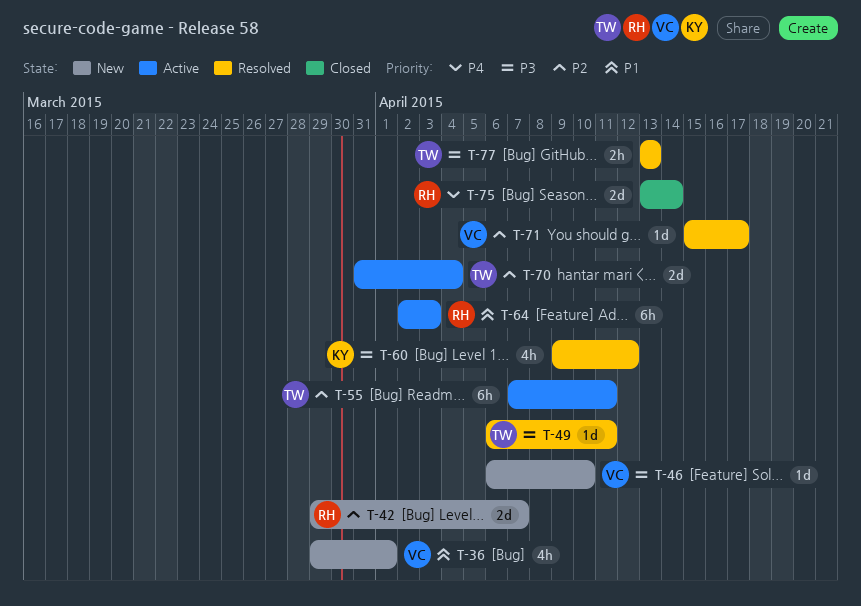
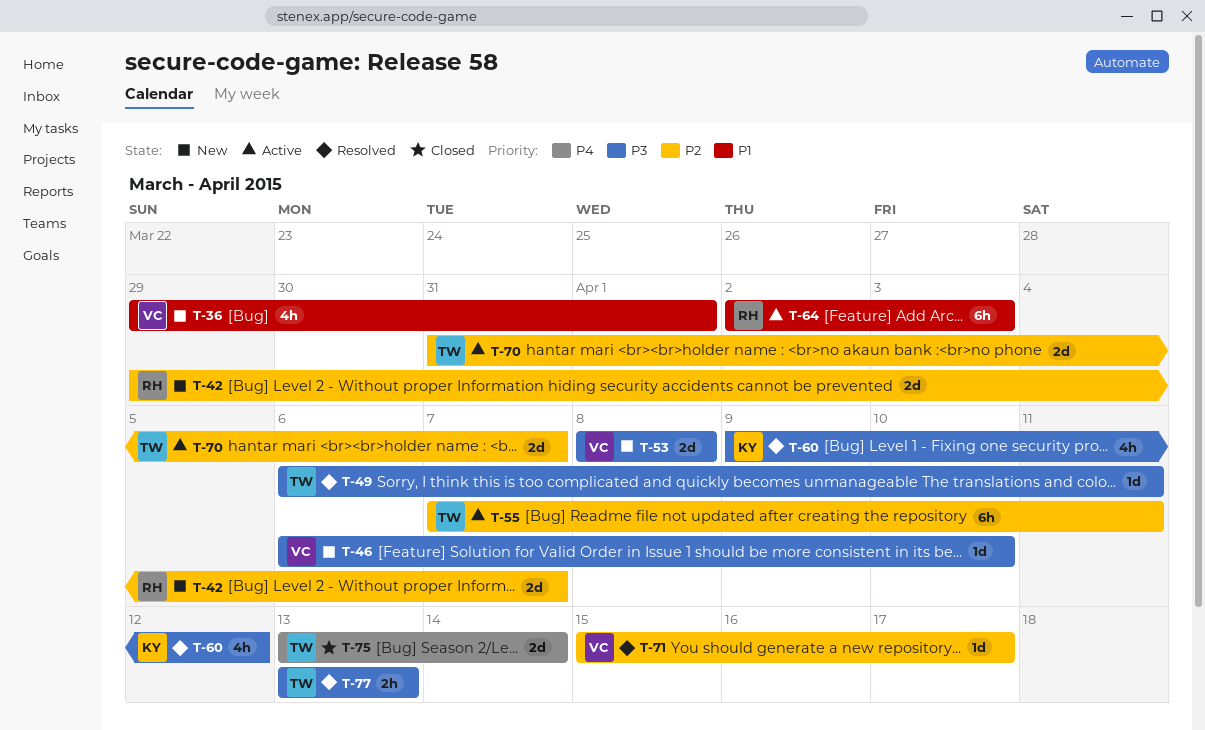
T-53: none -> present
T-70, due: Apr 4 -> Apr 7
T-75, owner: RH -> TW

